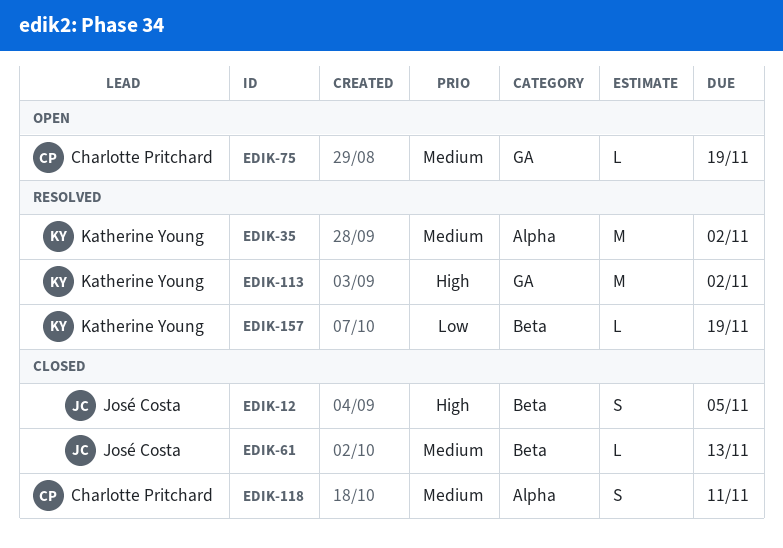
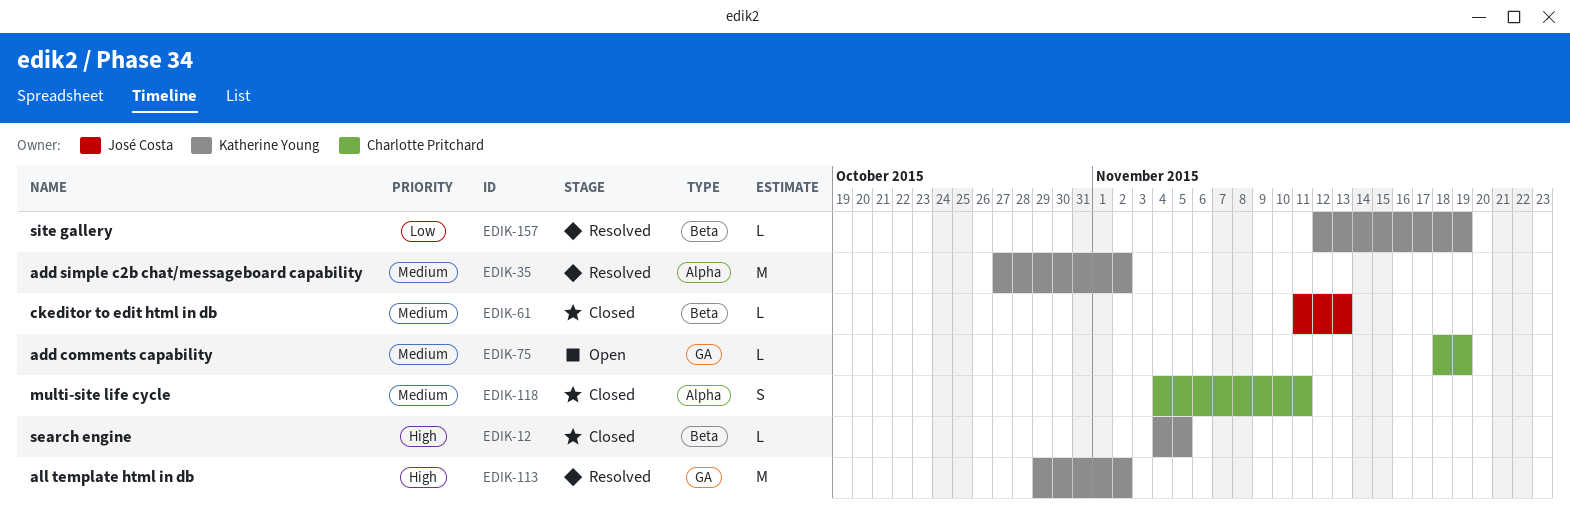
EDIK-12, owner: José Costa -> Katherine Young
EDIK-12, estimate: S -> L

